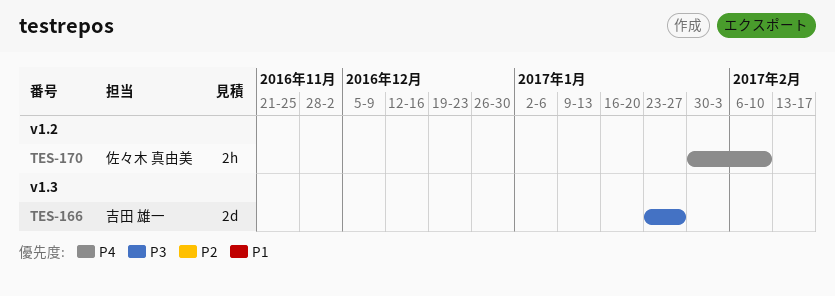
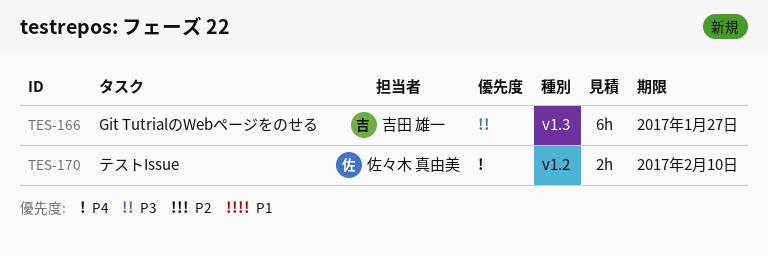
TES-166, estimate: 2d -> 6h

